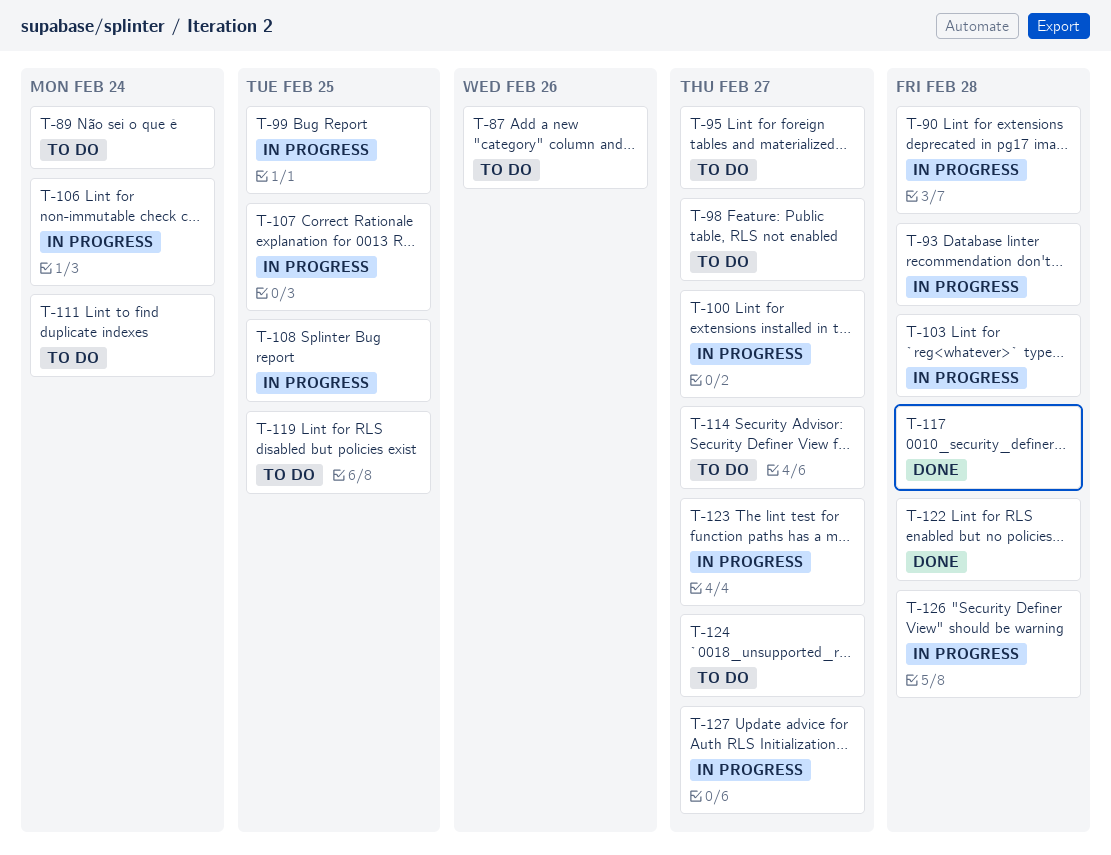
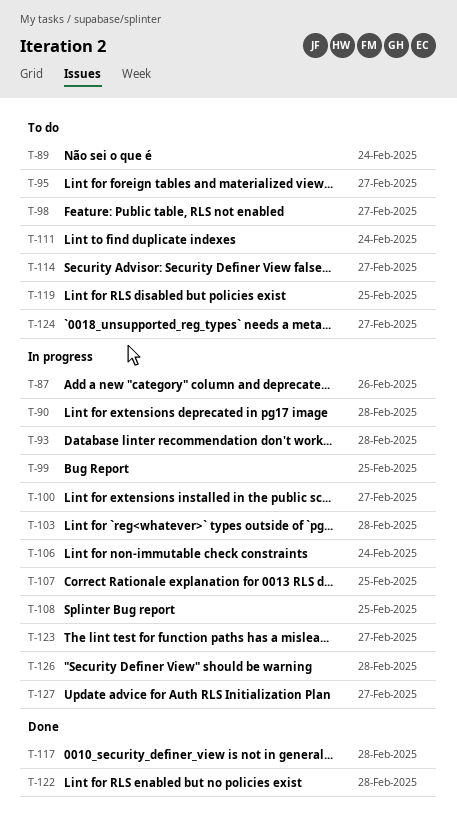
T-87, status: To do -> In progress

